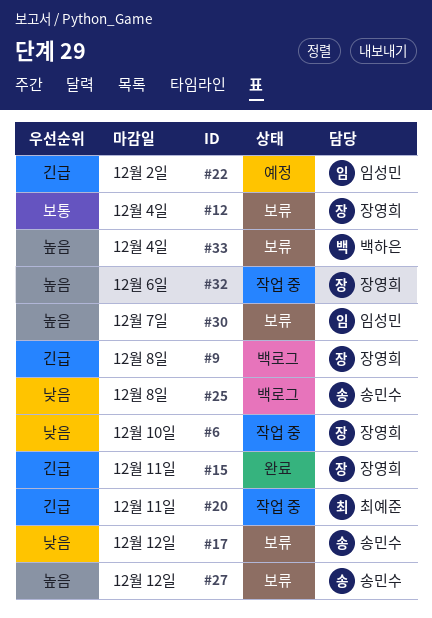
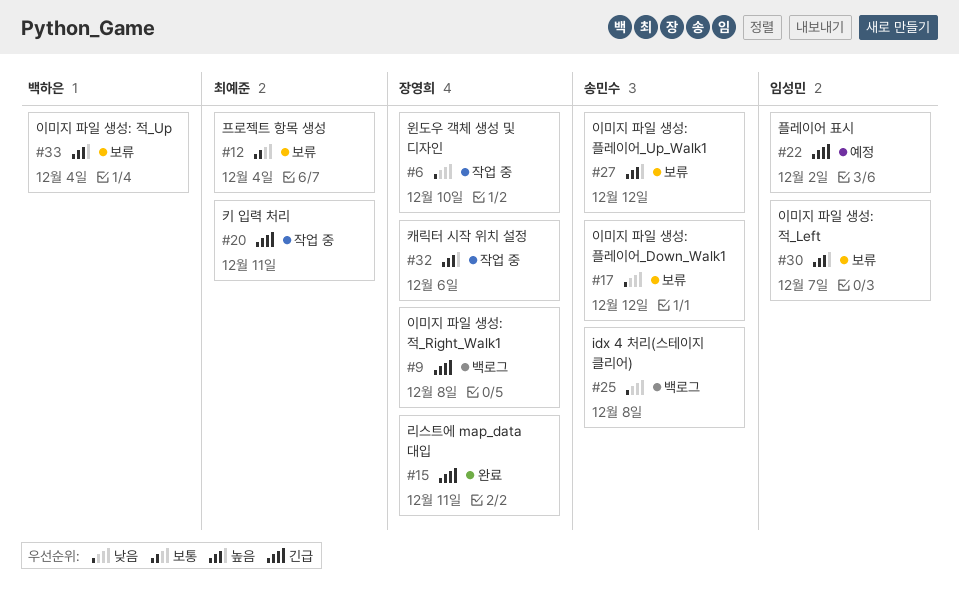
#12, owner: 장영희 -> 최예준

